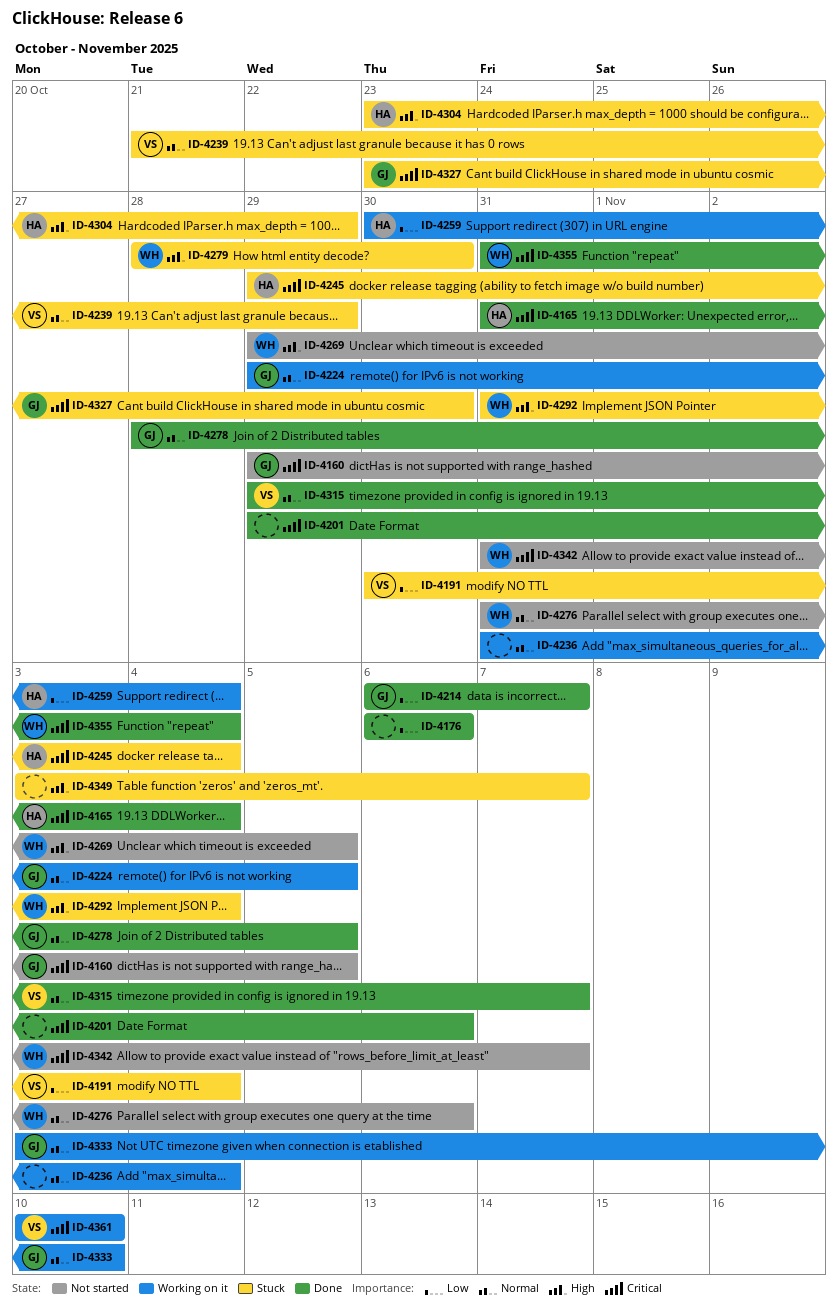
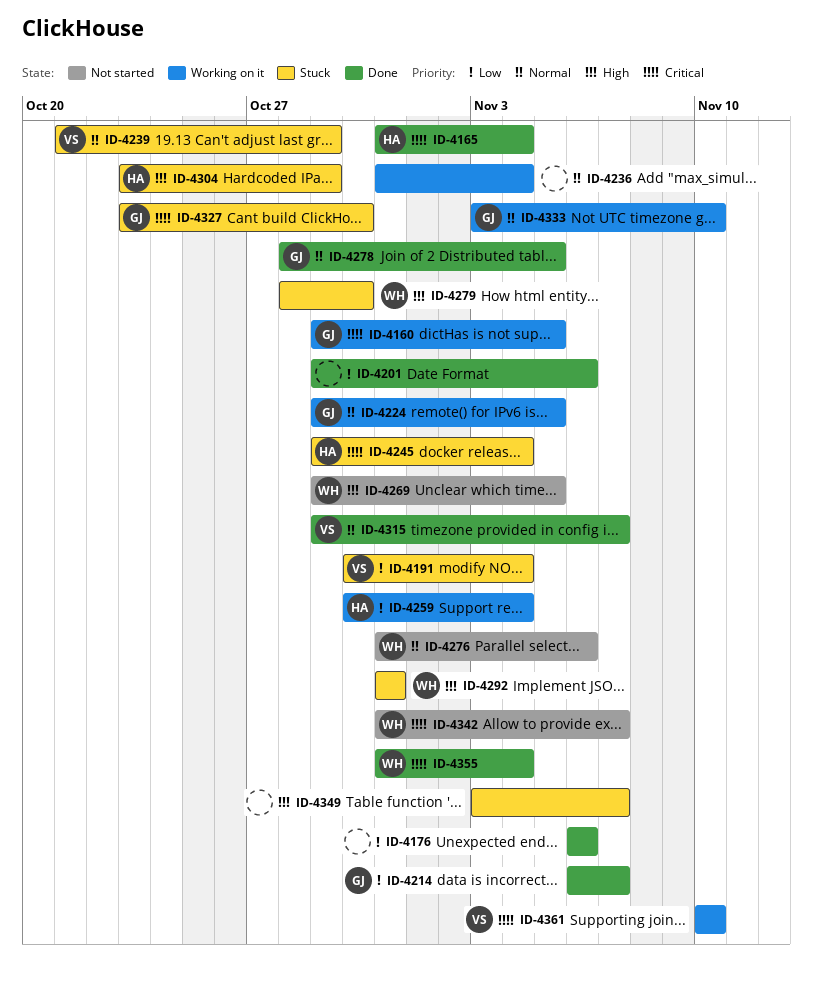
ID-4160, status: Not started -> Working on it
ID-4201, priority: Critical -> Low
ID-4292, due: Nov 4 -> Oct 31

